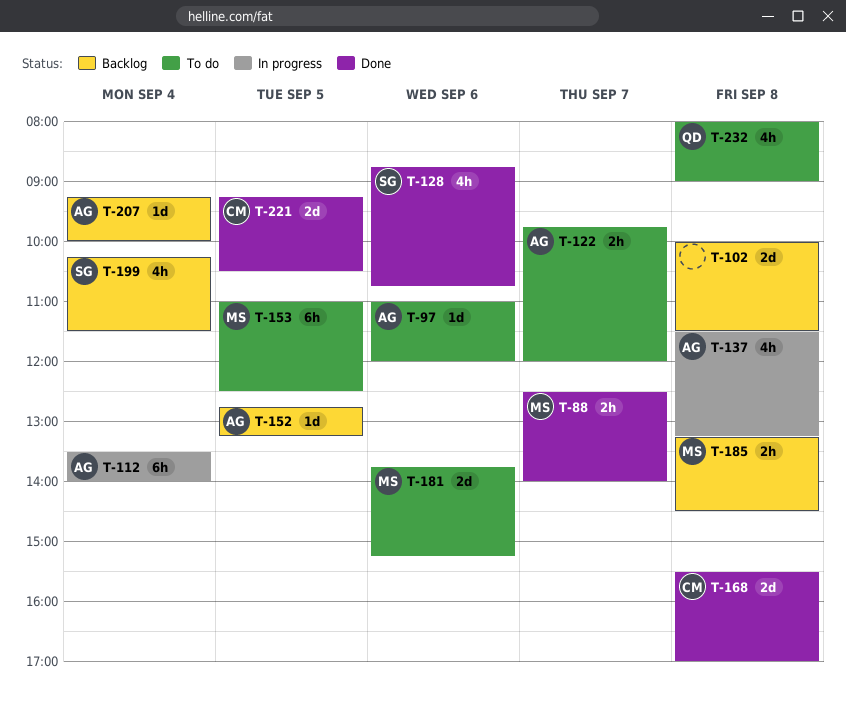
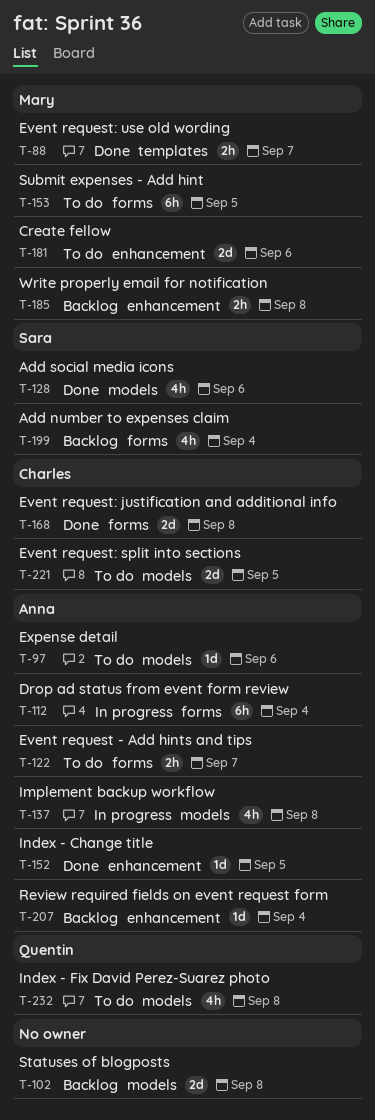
T-152, status: Backlog -> Done
T-221, status: Done -> To do

